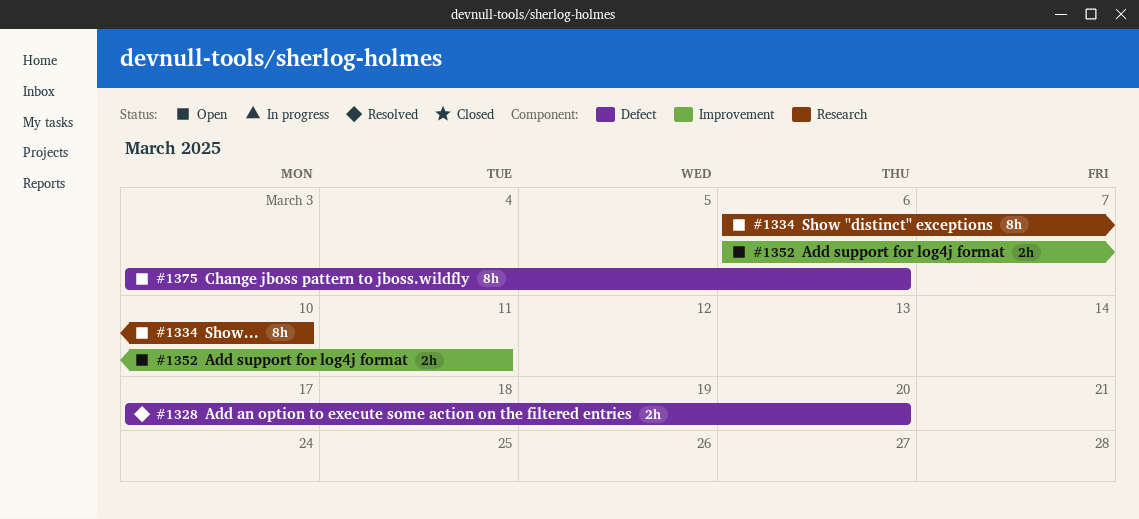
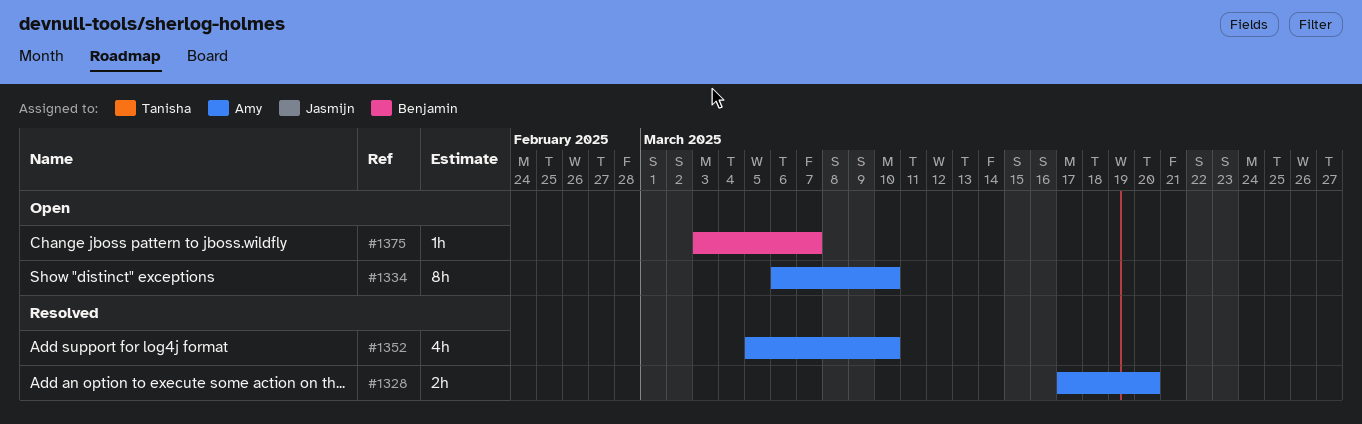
#1352, status: Open -> Resolved
#1352, estimate: 2h -> 4h
#1352, start: Mar 6 -> Mar 5
#1352, due: Mar 11 -> Mar 10
#1375, estimate: 8h -> 1h
#1375, due: Mar 6 -> Mar 7

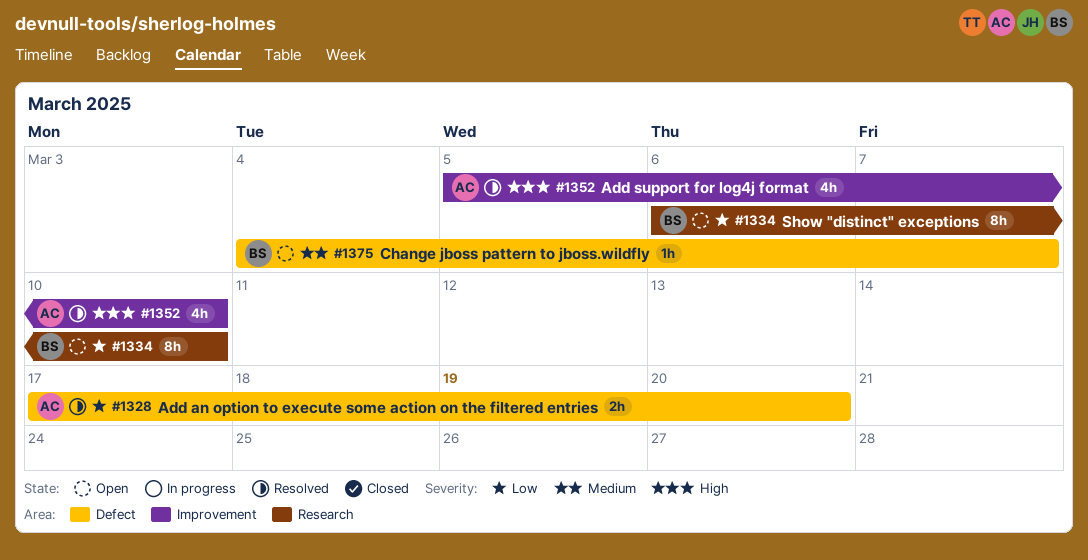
#1334, owner: Amy -> Benjamin
#1375, start: Mar 3 -> Mar 4

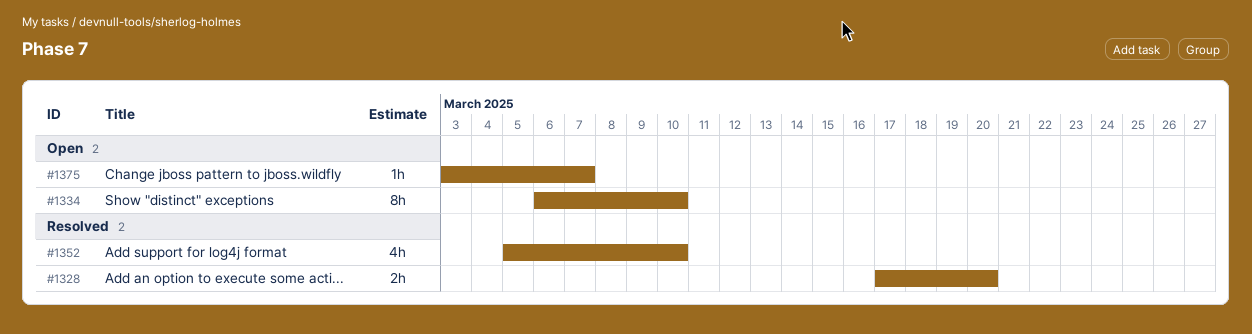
#1375, start: Mar 4 -> Mar 3

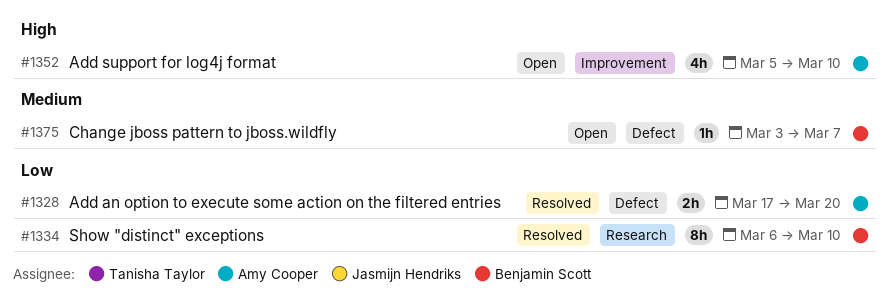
#1334, status: Open -> Resolved
#1352, status: Resolved -> Open

